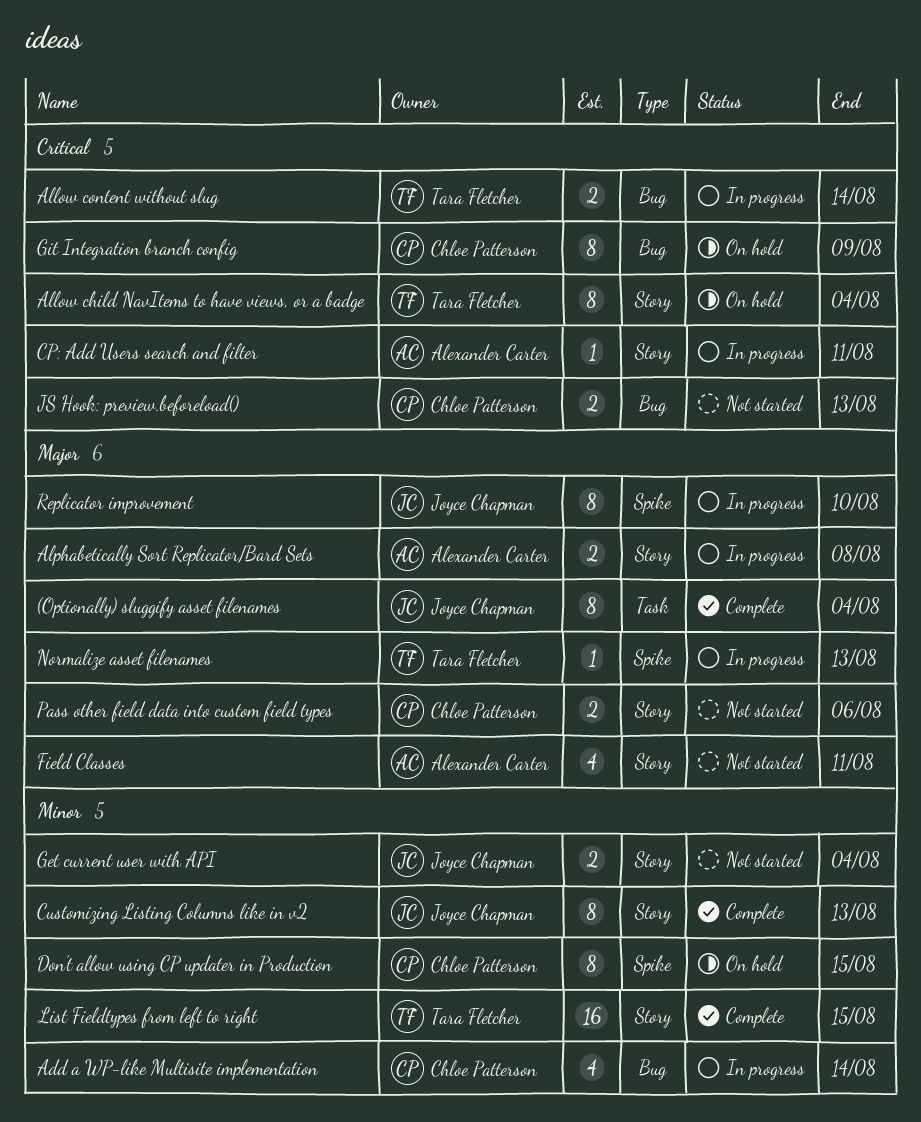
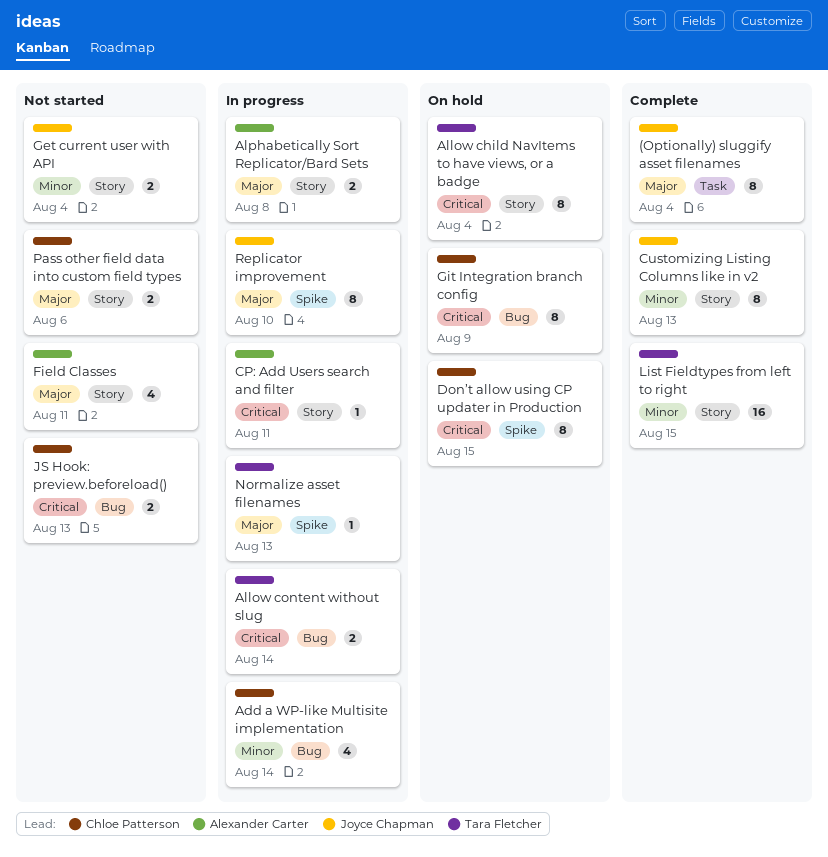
Don’t allow using CP updater in Production, priority: Minor -> Critical

